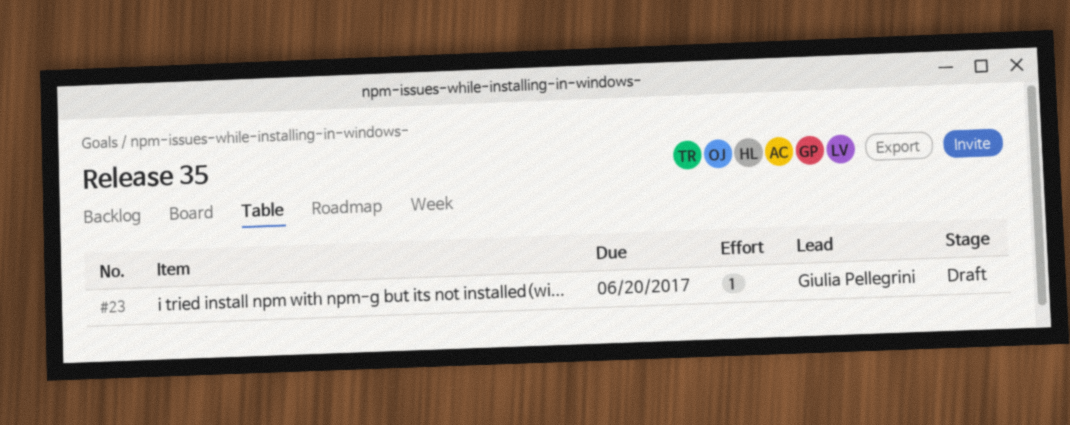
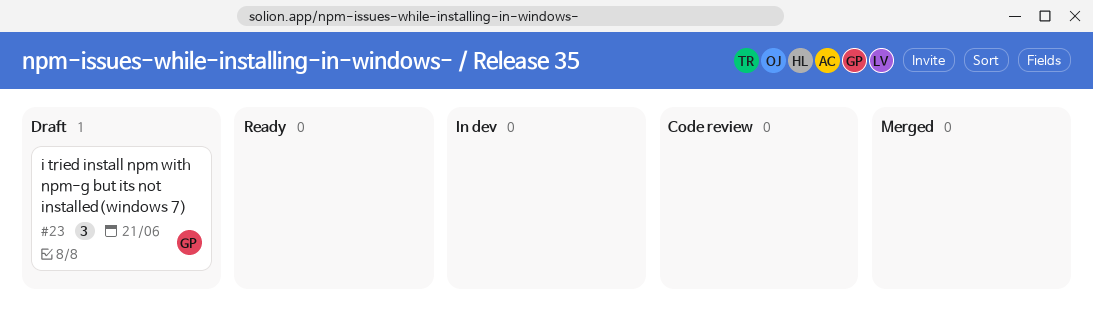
#23, estimate: 1 -> 3
#23, due: Jun 20 -> Jun 21

